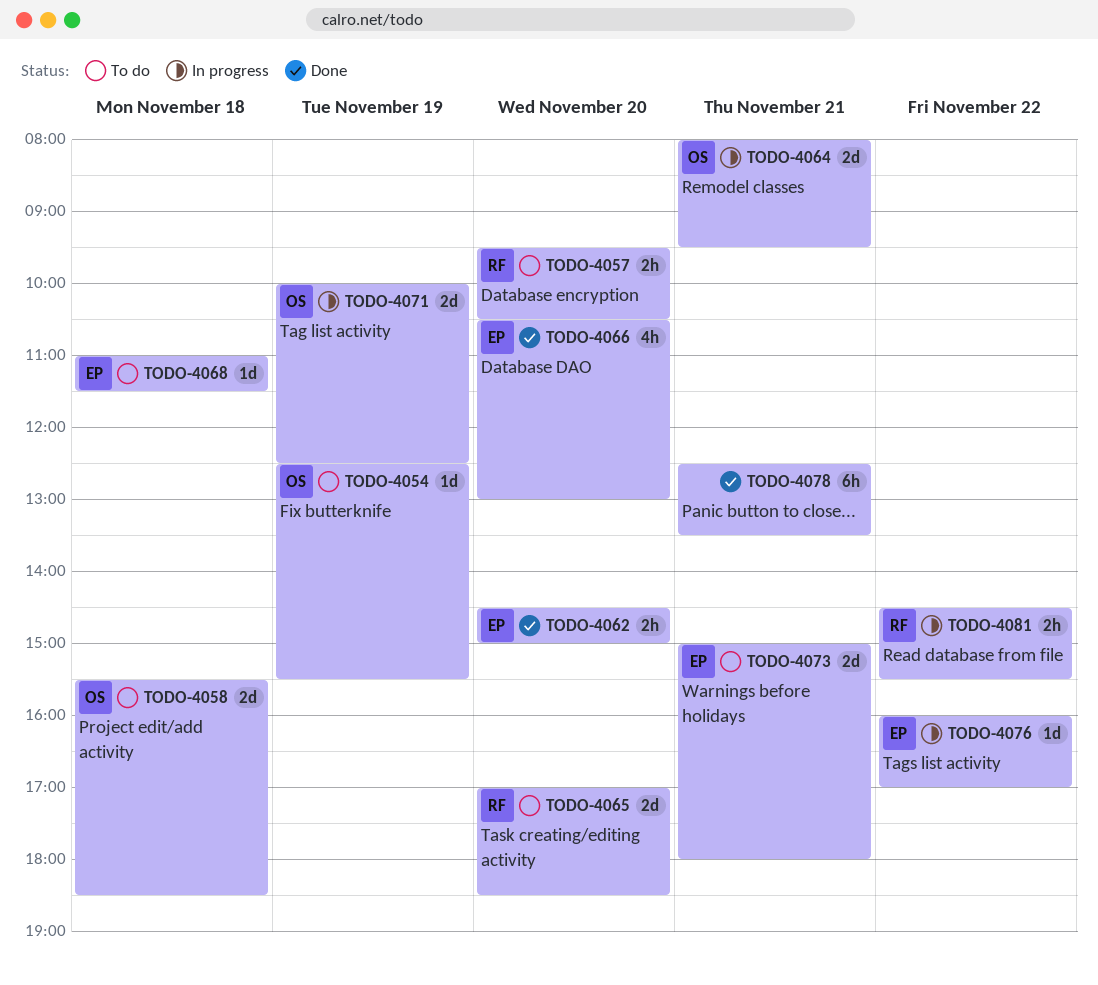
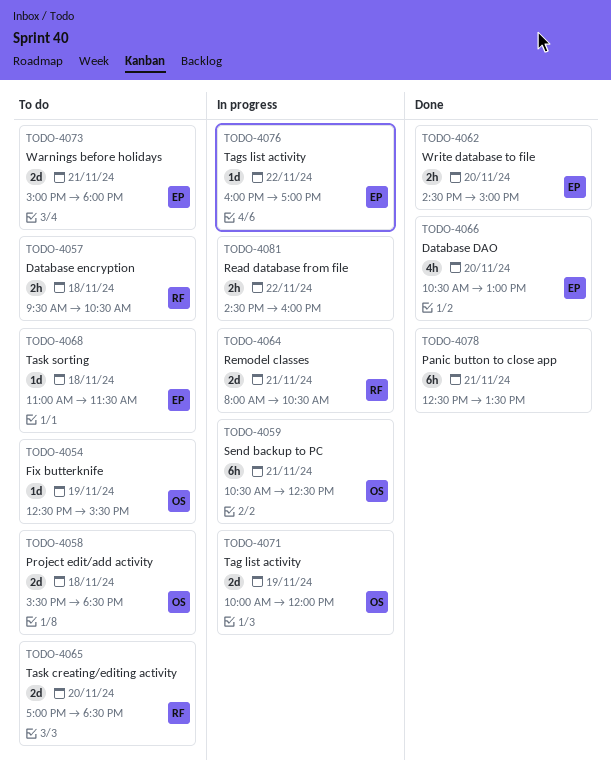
TODO-4057, day: Nov 20 -> Nov 18
TODO-4059: none -> present
TODO-4064, owner: OS -> RF
TODO-4064, ends: 09:30 -> 10:30
TODO-4071, ends: 12:30 -> 12:00
TODO-4081, owner: RF -> none
TODO-4081, ends: 15:30 -> 16:00

